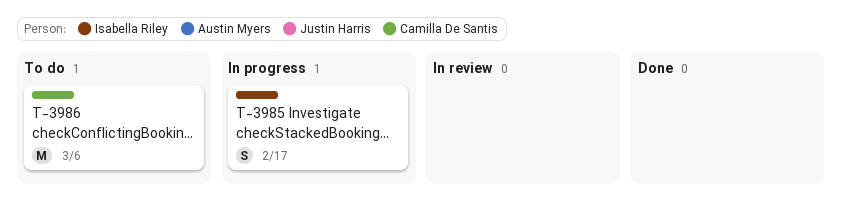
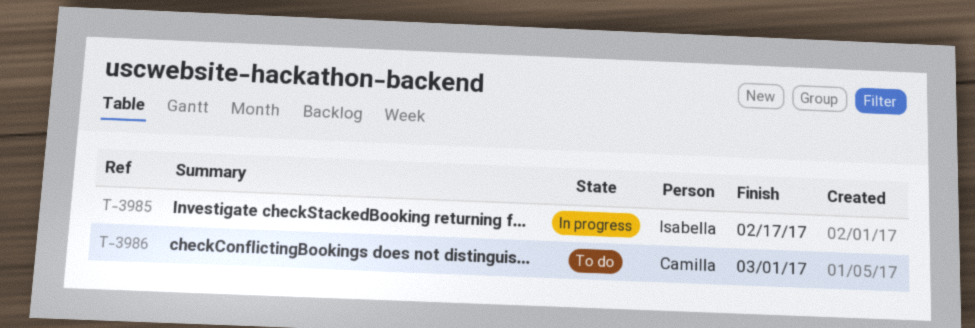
T-3986, due: Mar 6 -> Mar 1

